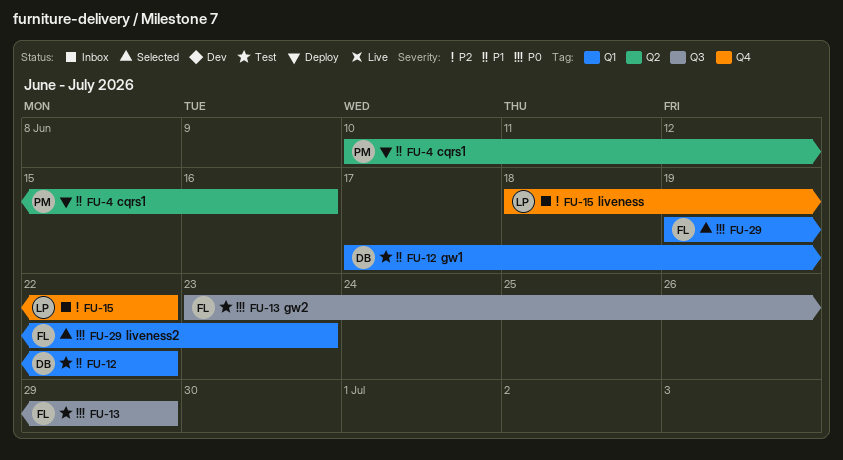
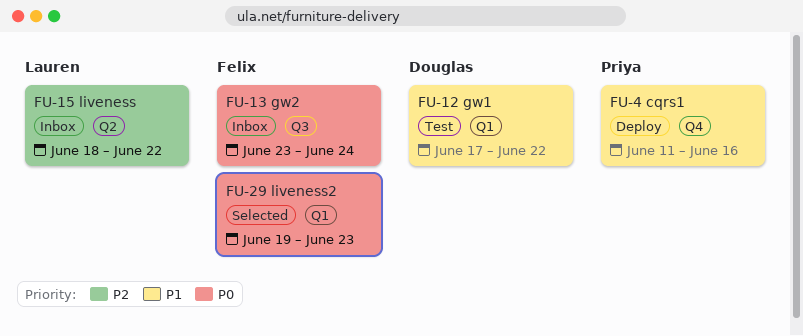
FU-4, label: Q2 -> Q4
FU-4, start: Jun 10 -> Jun 11
FU-13, status: Test -> Inbox
FU-13, due: Jun 29 -> Jun 24
FU-15, label: Q4 -> Q2

